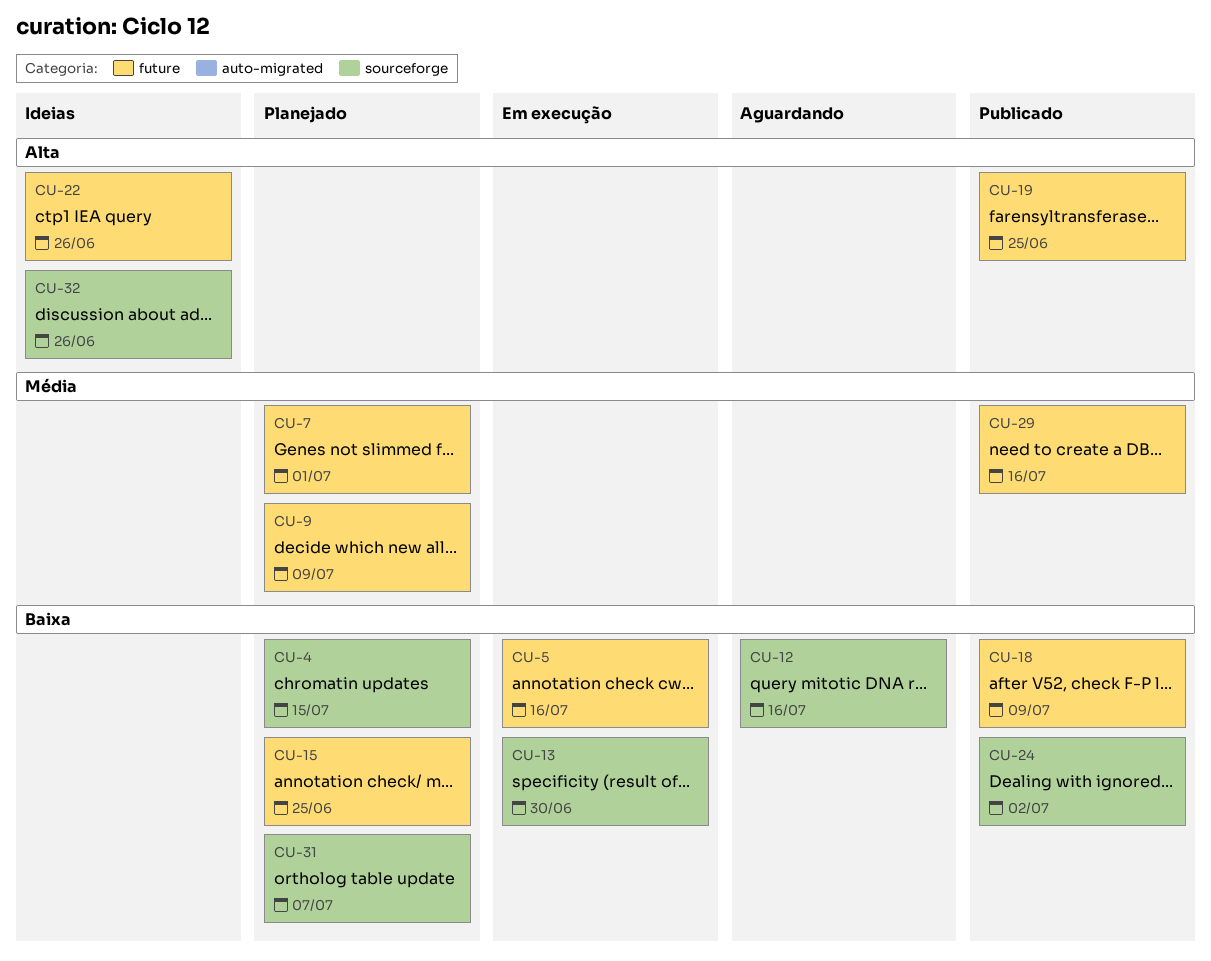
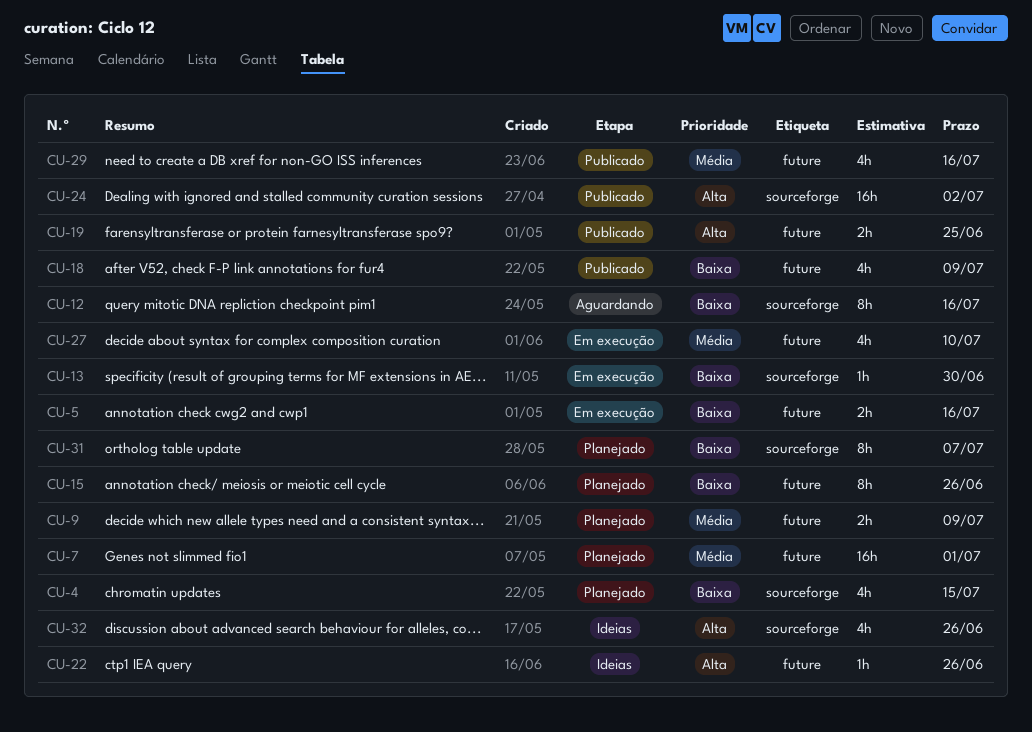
CU-15, due: Jun 25 -> Jun 26
CU-24, priority: Baixa -> Alta
CU-27: none -> present

